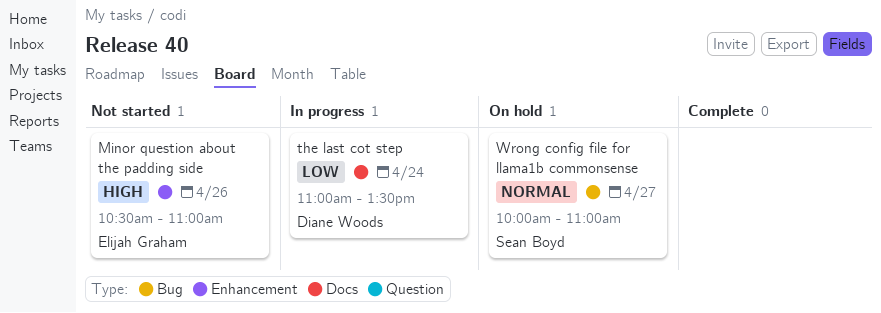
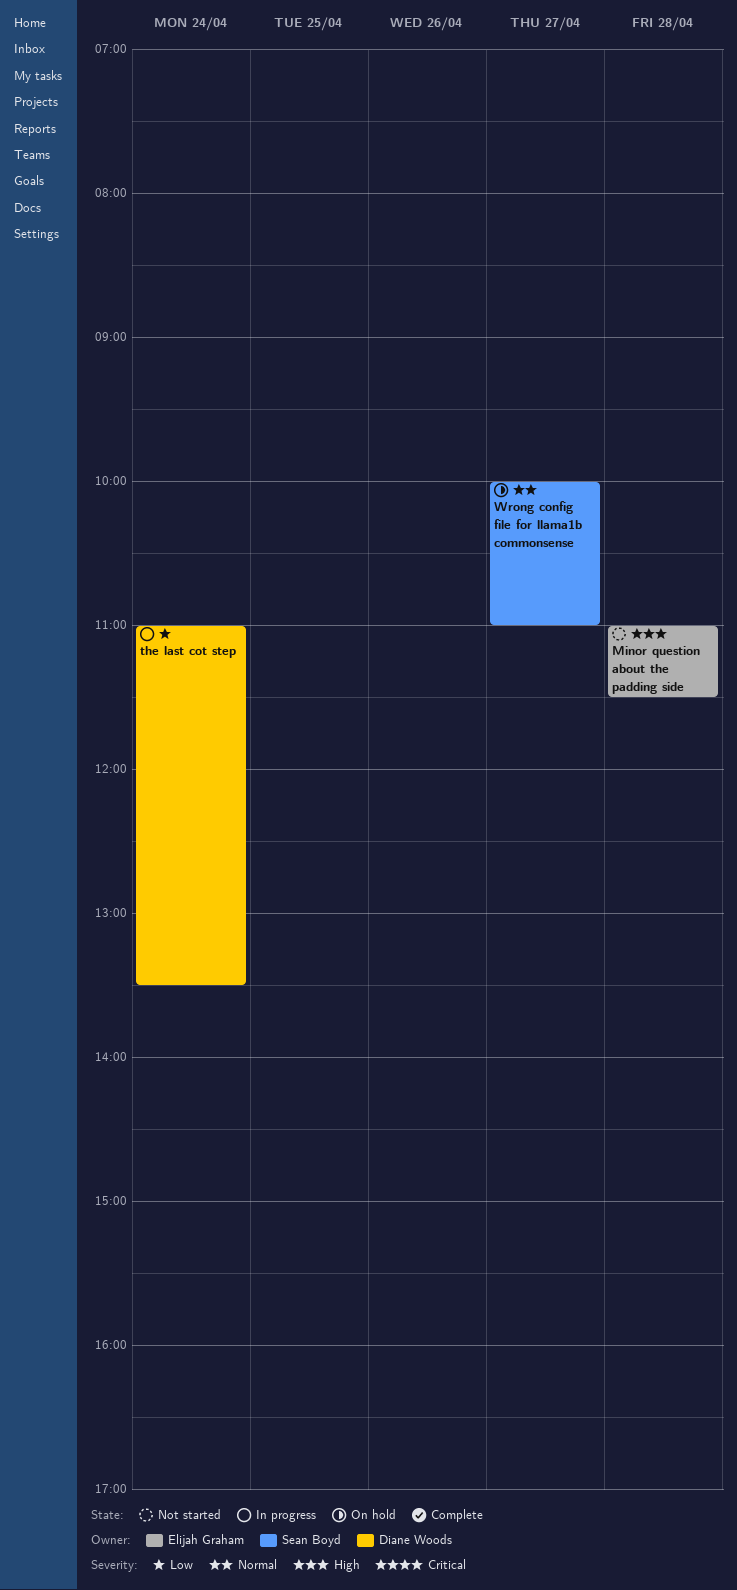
Minor question about the padding side, day: Apr 26 -> Apr 28
Minor question about the padding side, begins: 10:30 -> 11:00
Minor question about the padding side, ends: 11:00 -> 11:30

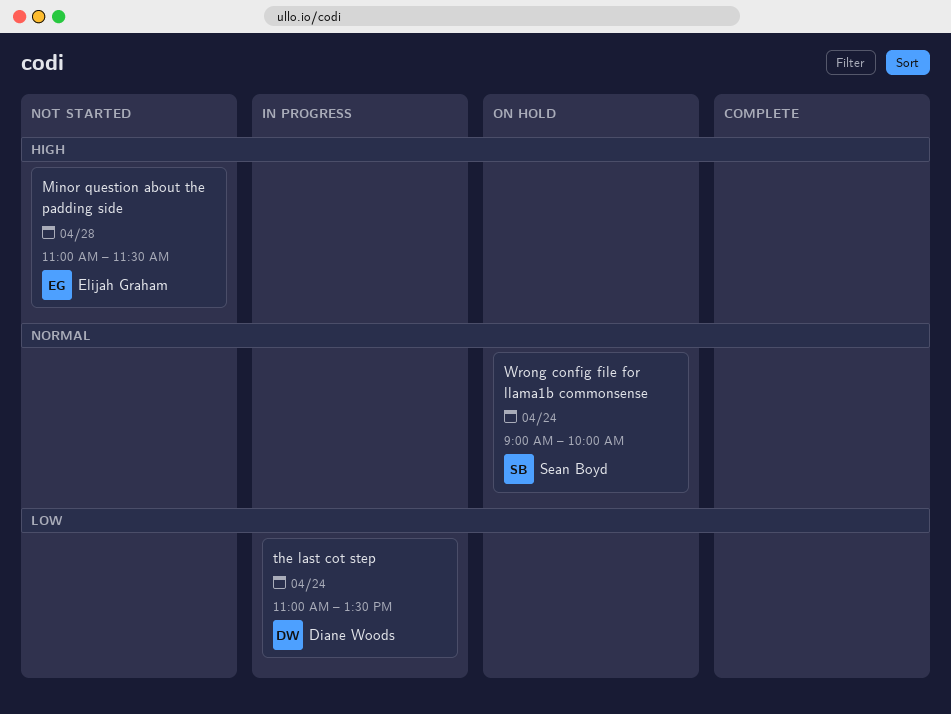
Wrong config file for llama1b commonsense, day: Apr 27 -> Apr 24
Wrong config file for llama1b commonsense, begins: 10:00 -> 09:00
Wrong config file for llama1b commonsense, ends: 11:00 -> 10:00

